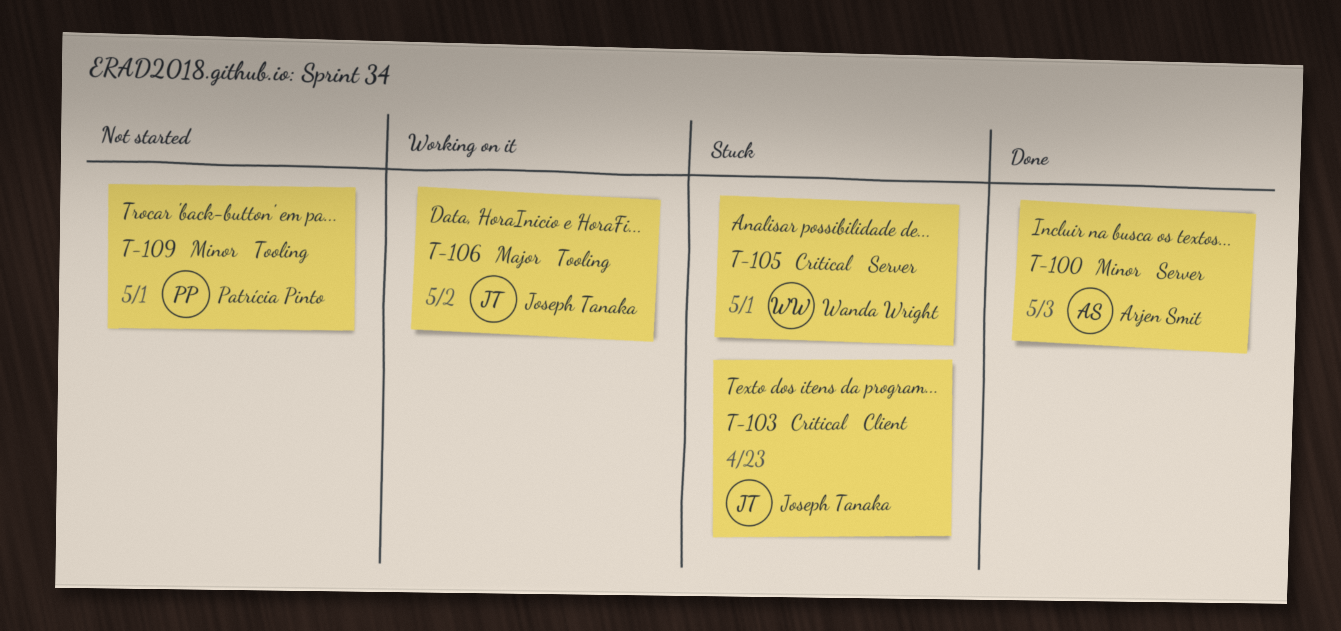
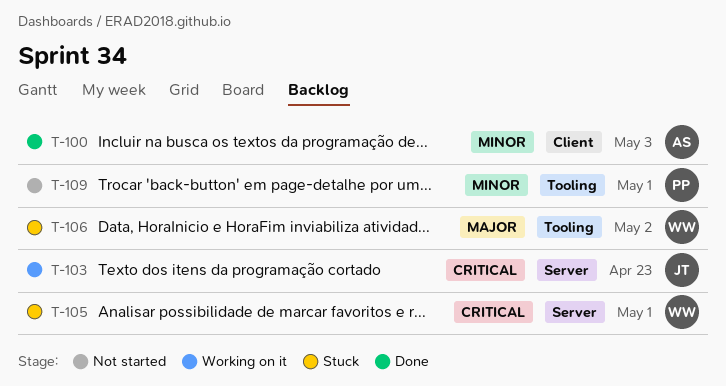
T-100, label: Server -> Client
T-103, status: Stuck -> Working on it
T-103, label: Client -> Server
T-106, status: Working on it -> Stuck
T-106, owner: Joseph Tanaka -> Wanda Wright

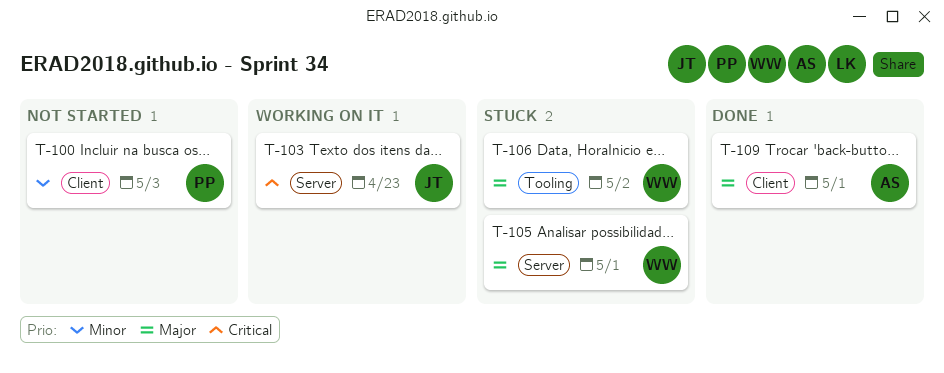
T-100, status: Done -> Not started
T-100, owner: AS -> PP
T-105, priority: Critical -> Major
T-109, status: Not started -> Done
T-109, owner: PP -> AS
T-109, priority: Minor -> Major
T-109, label: Tooling -> Client

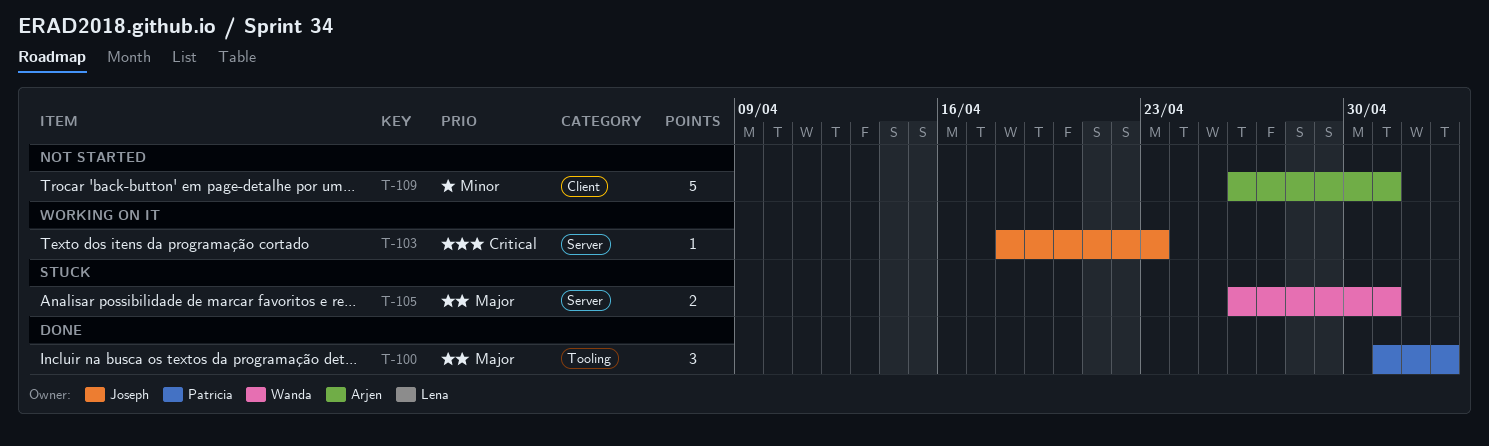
T-100, status: Not started -> Done
T-100, priority: Minor -> Major
T-100, label: Client -> Tooling
T-106: present -> none
T-109, status: Done -> Not started
T-109, priority: Major -> Minor

